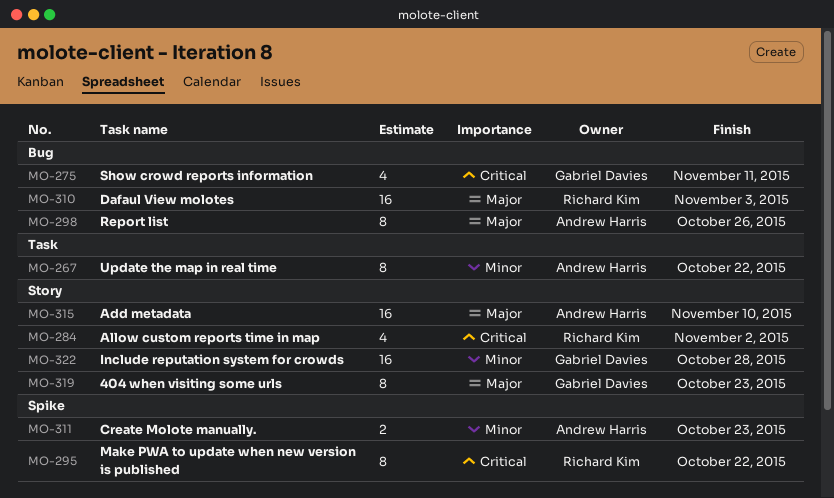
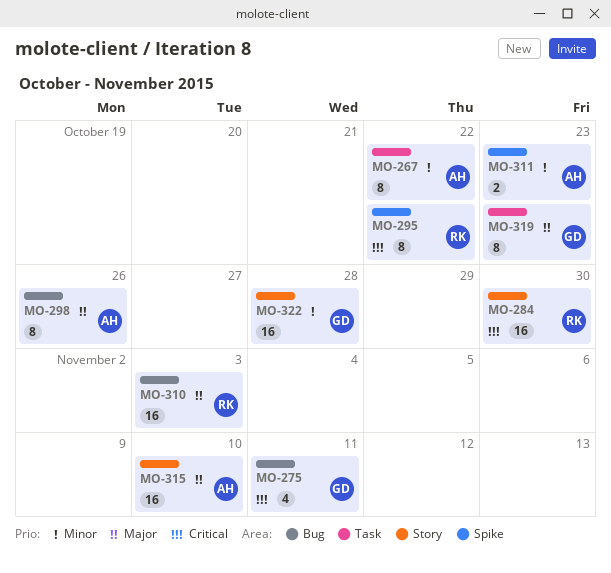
MO-284, estimate: 4 -> 16
MO-284, due: Nov 2 -> Oct 30
MO-319, label: Story -> Task

